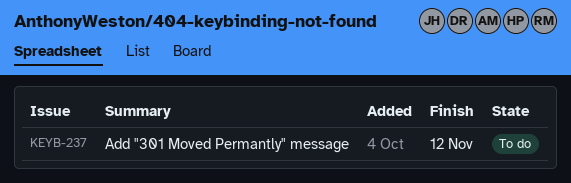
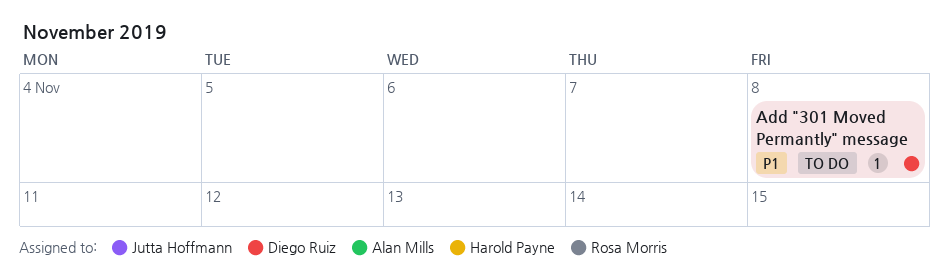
Add "301 Moved Permantly" message, due: Nov 12 -> Nov 8

